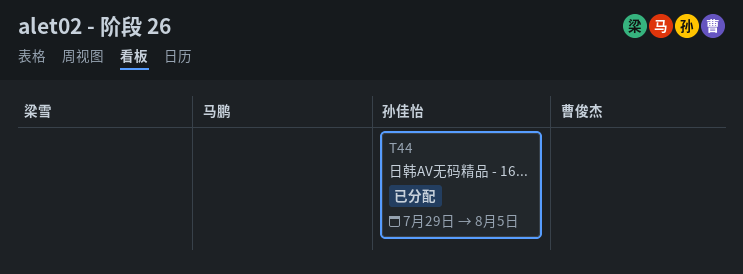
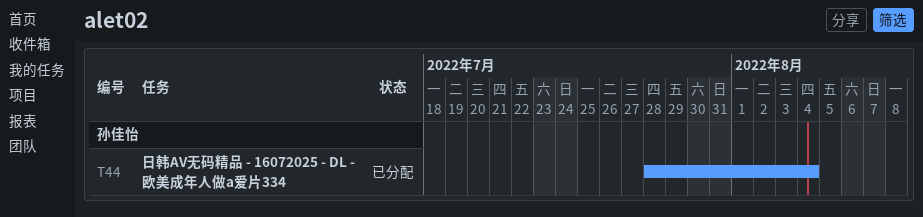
T44, start: Jul 29 -> Jul 28
T44, due: Aug 5 -> Aug 4

